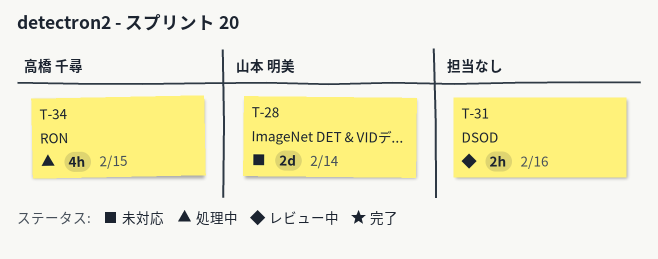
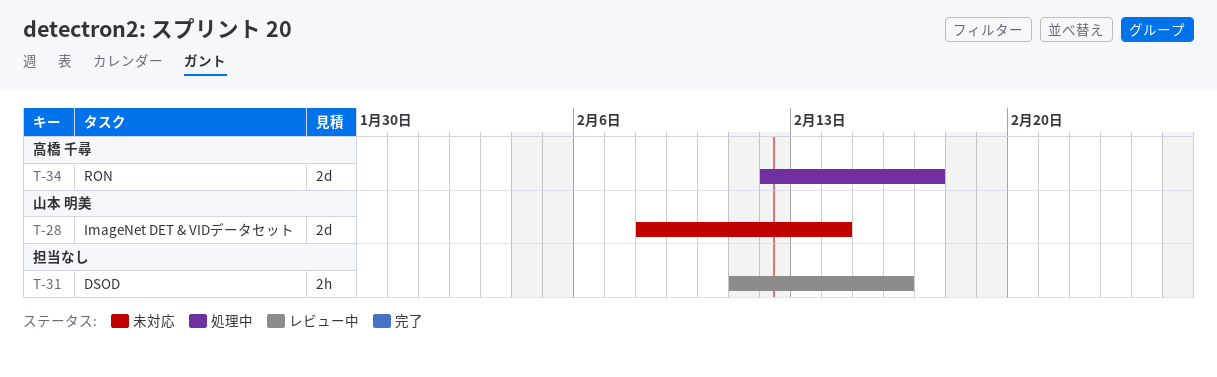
T-34, estimate: 4h -> 2d
T-34, due: Feb 15 -> Feb 17

